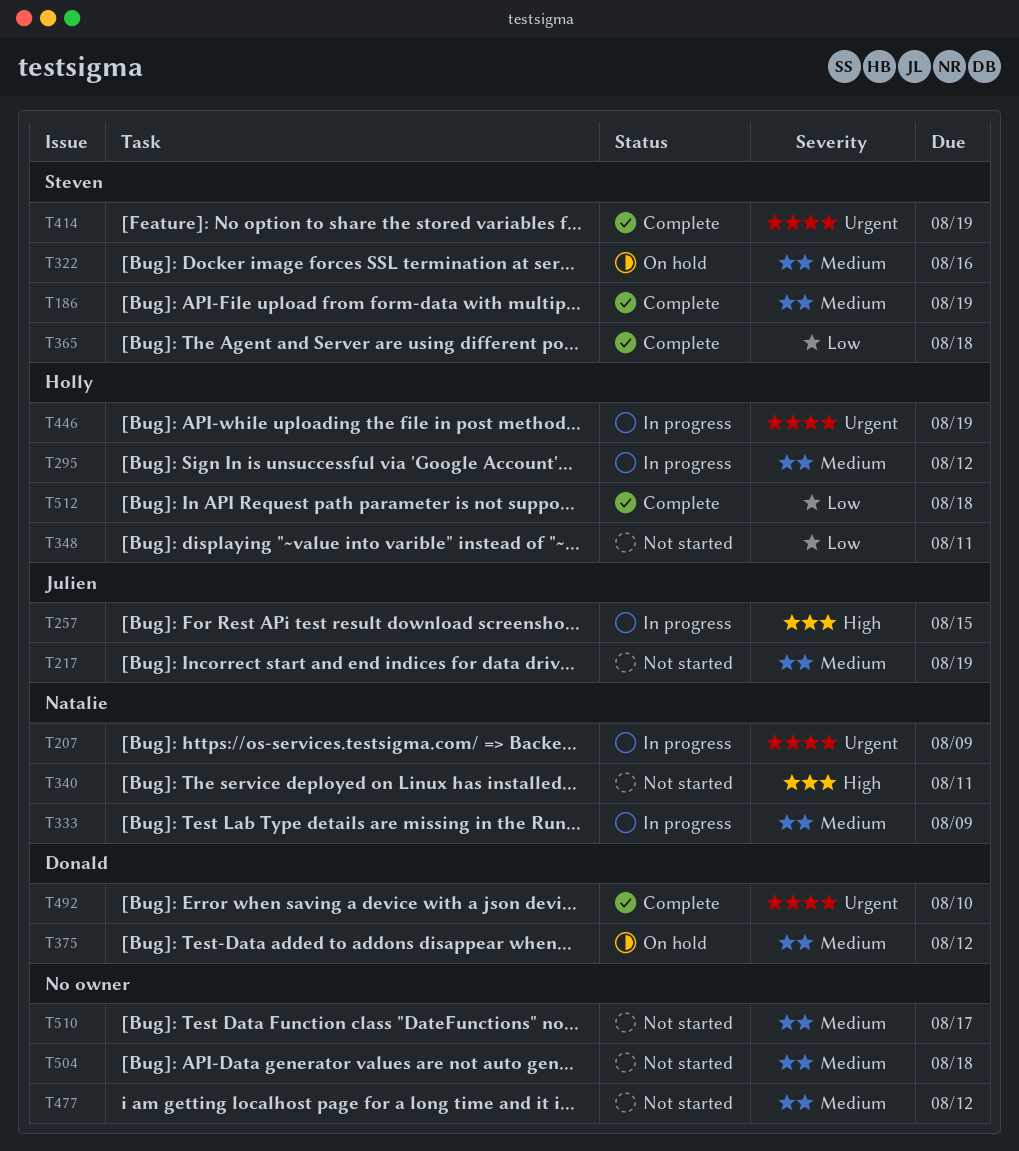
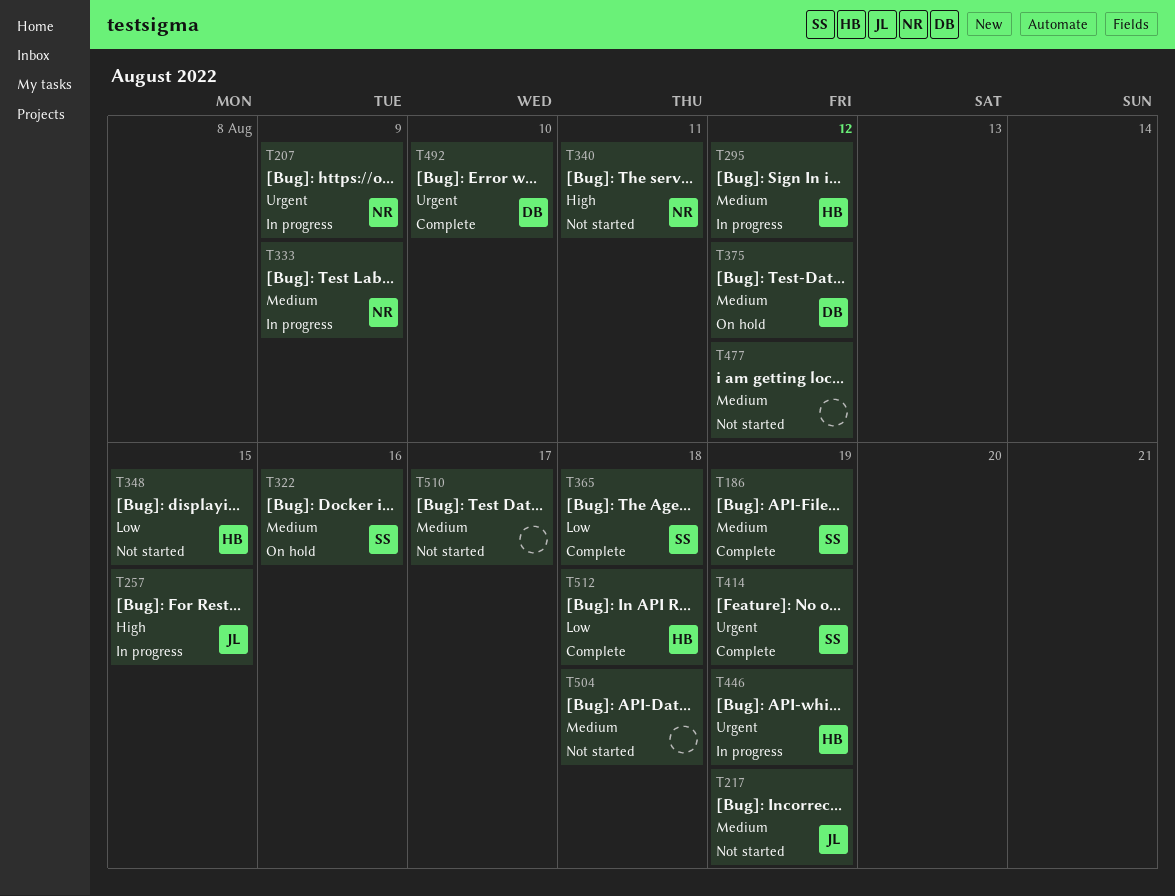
T348, due: Aug 11 -> Aug 15

